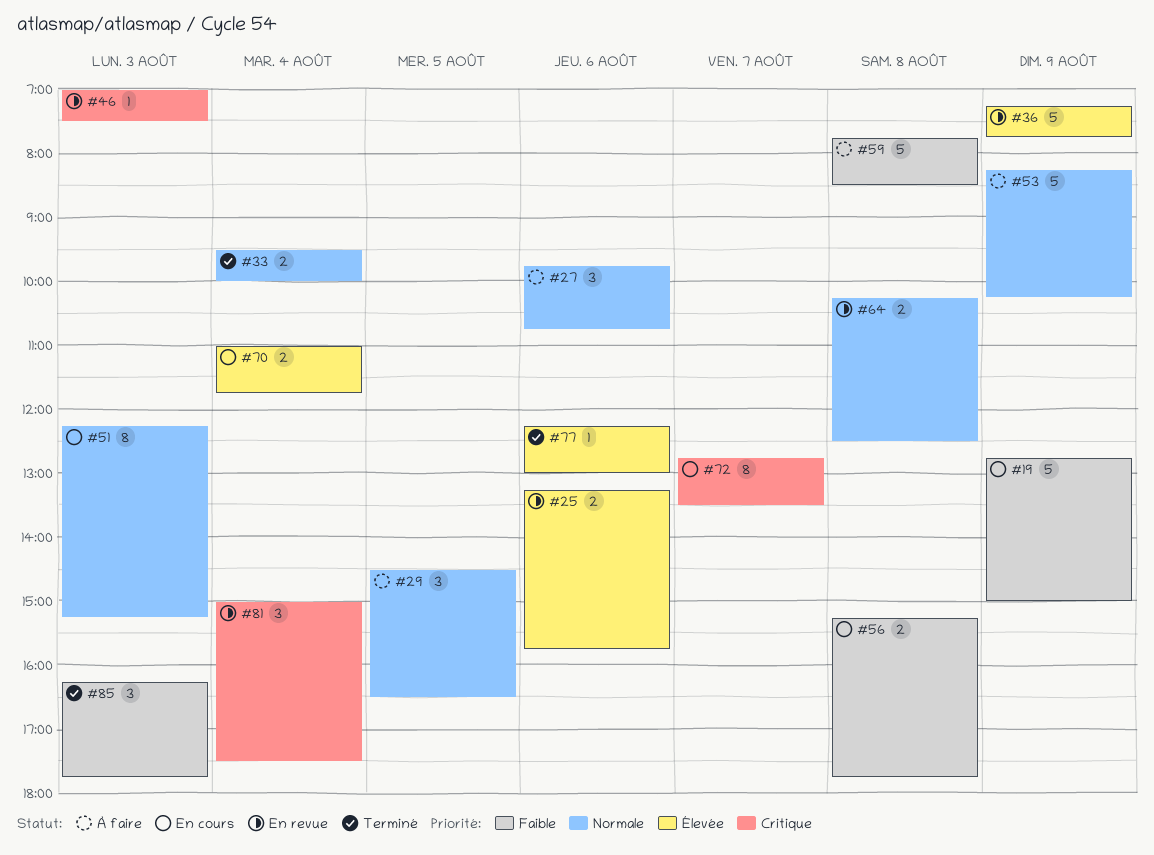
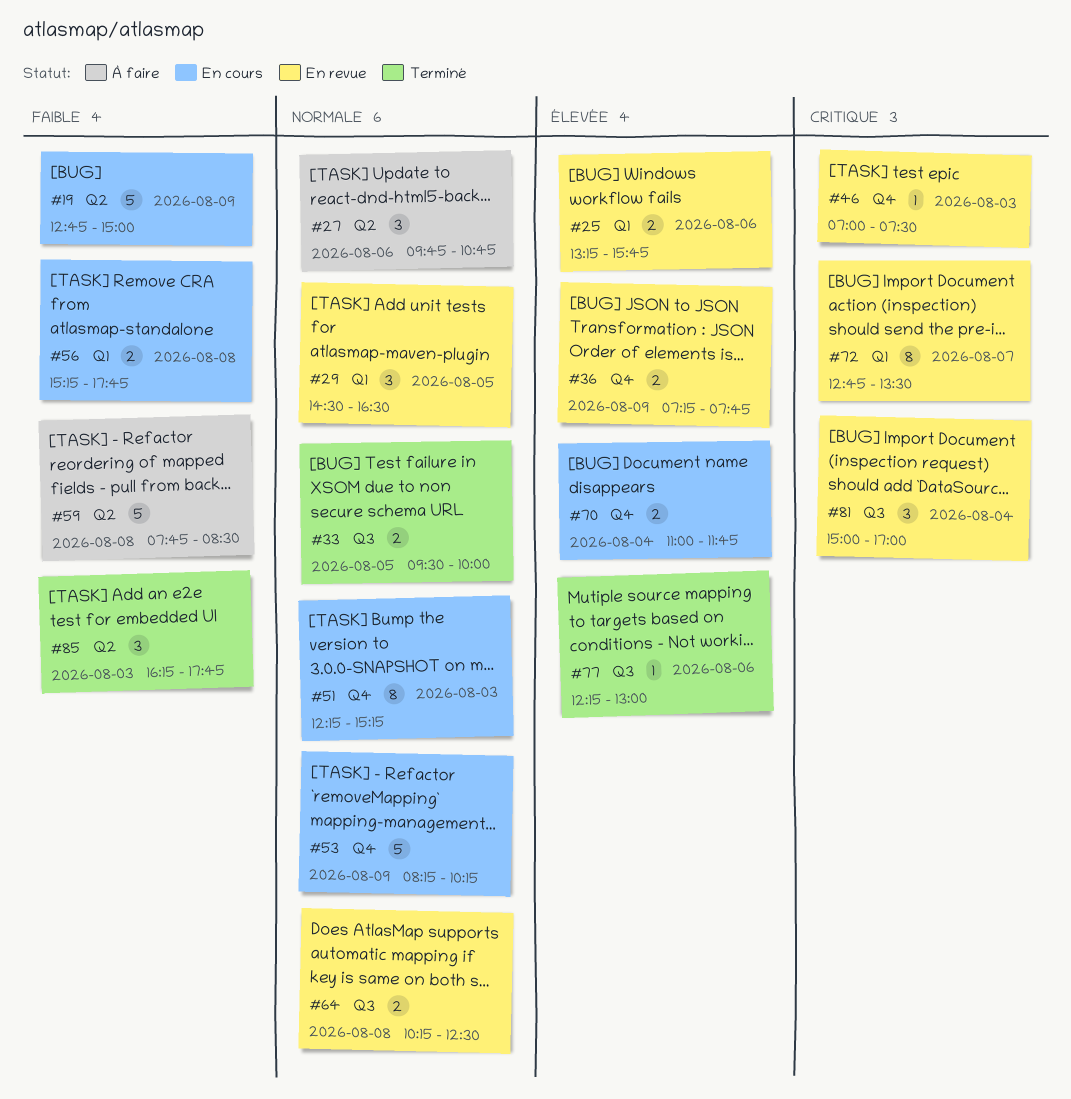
#29, status: À faire -> En revue
#33, day: Aug 4 -> Aug 5
#36, estimate: 5 -> 2
#53, status: À faire -> En cours
#72, status: En cours -> En revue
#81, ends: 17:30 -> 17:00

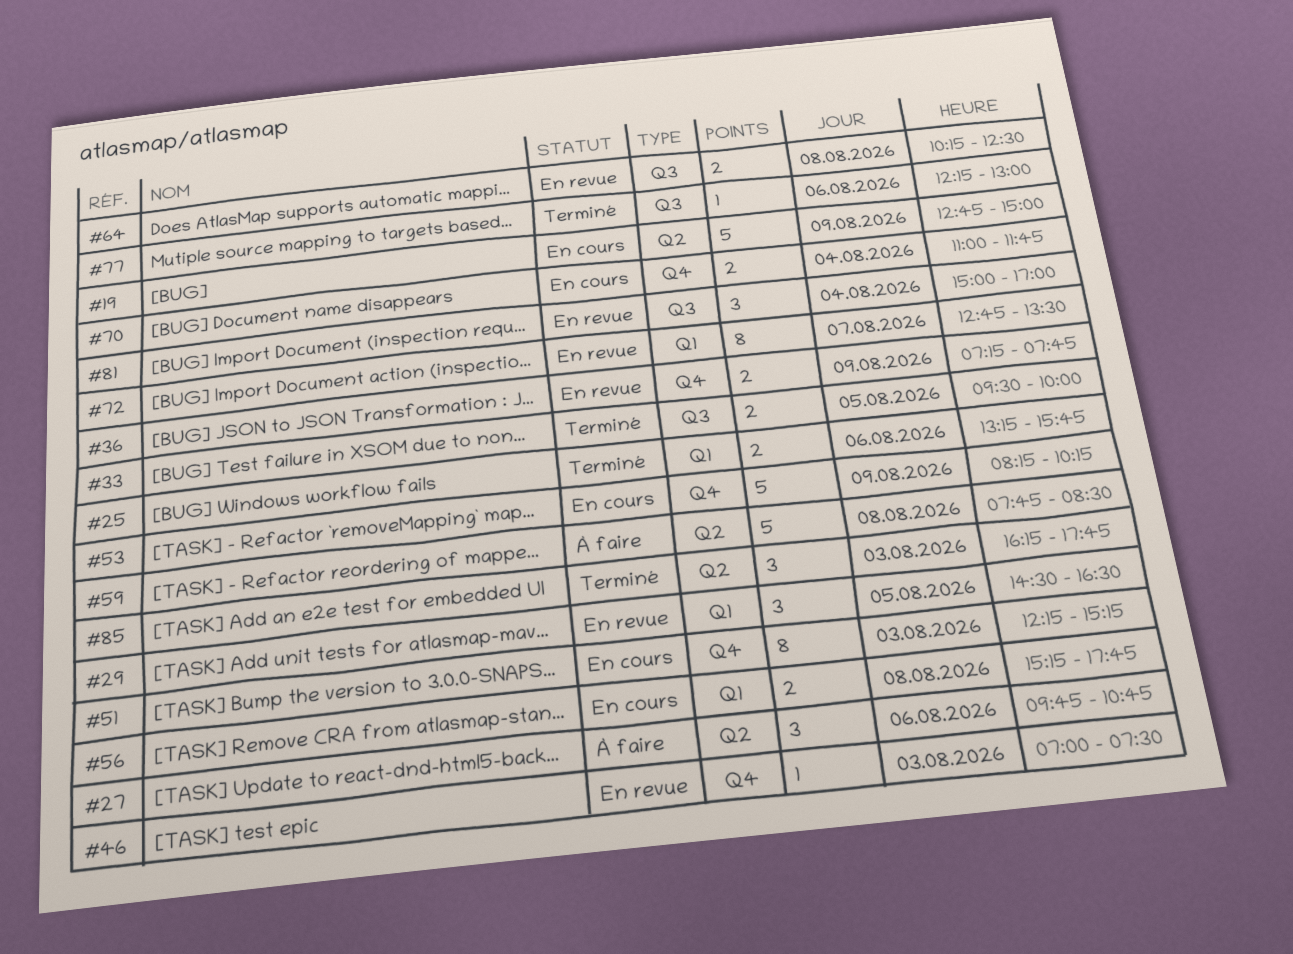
#25, status: En revue -> Terminé

